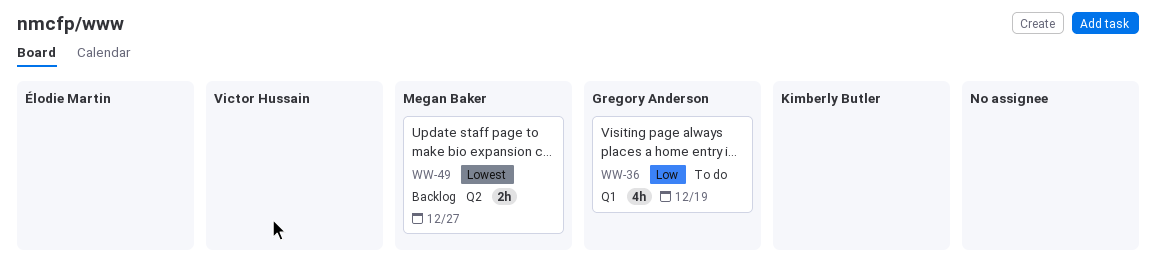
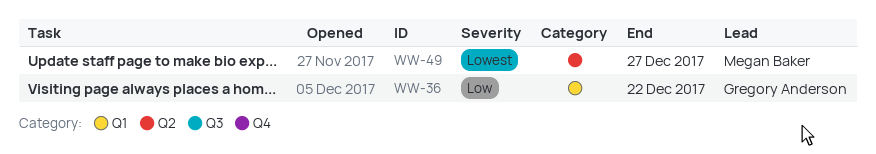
WW-36, due: Dec 19 -> Dec 22

